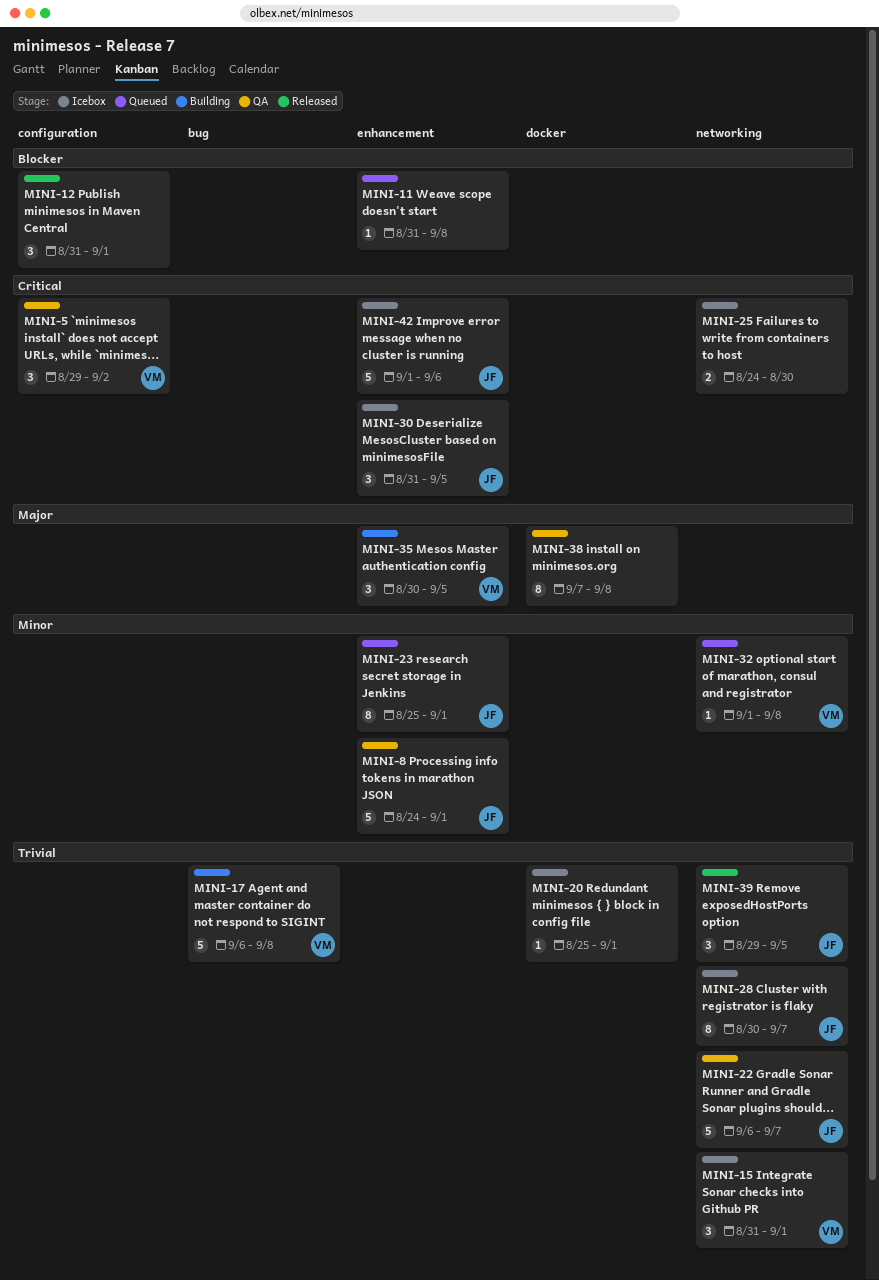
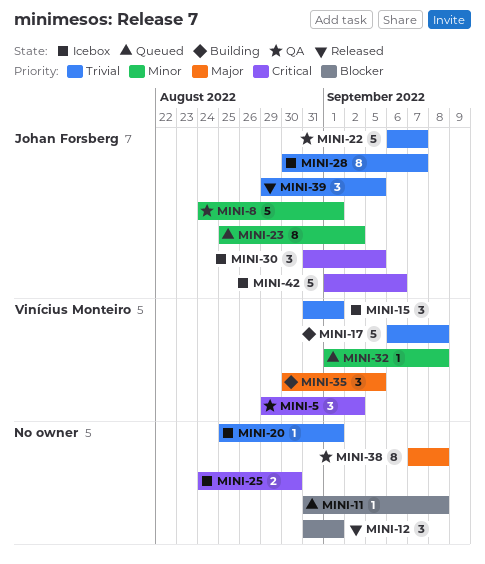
MINI-23, due: Sep 1 -> Sep 2

